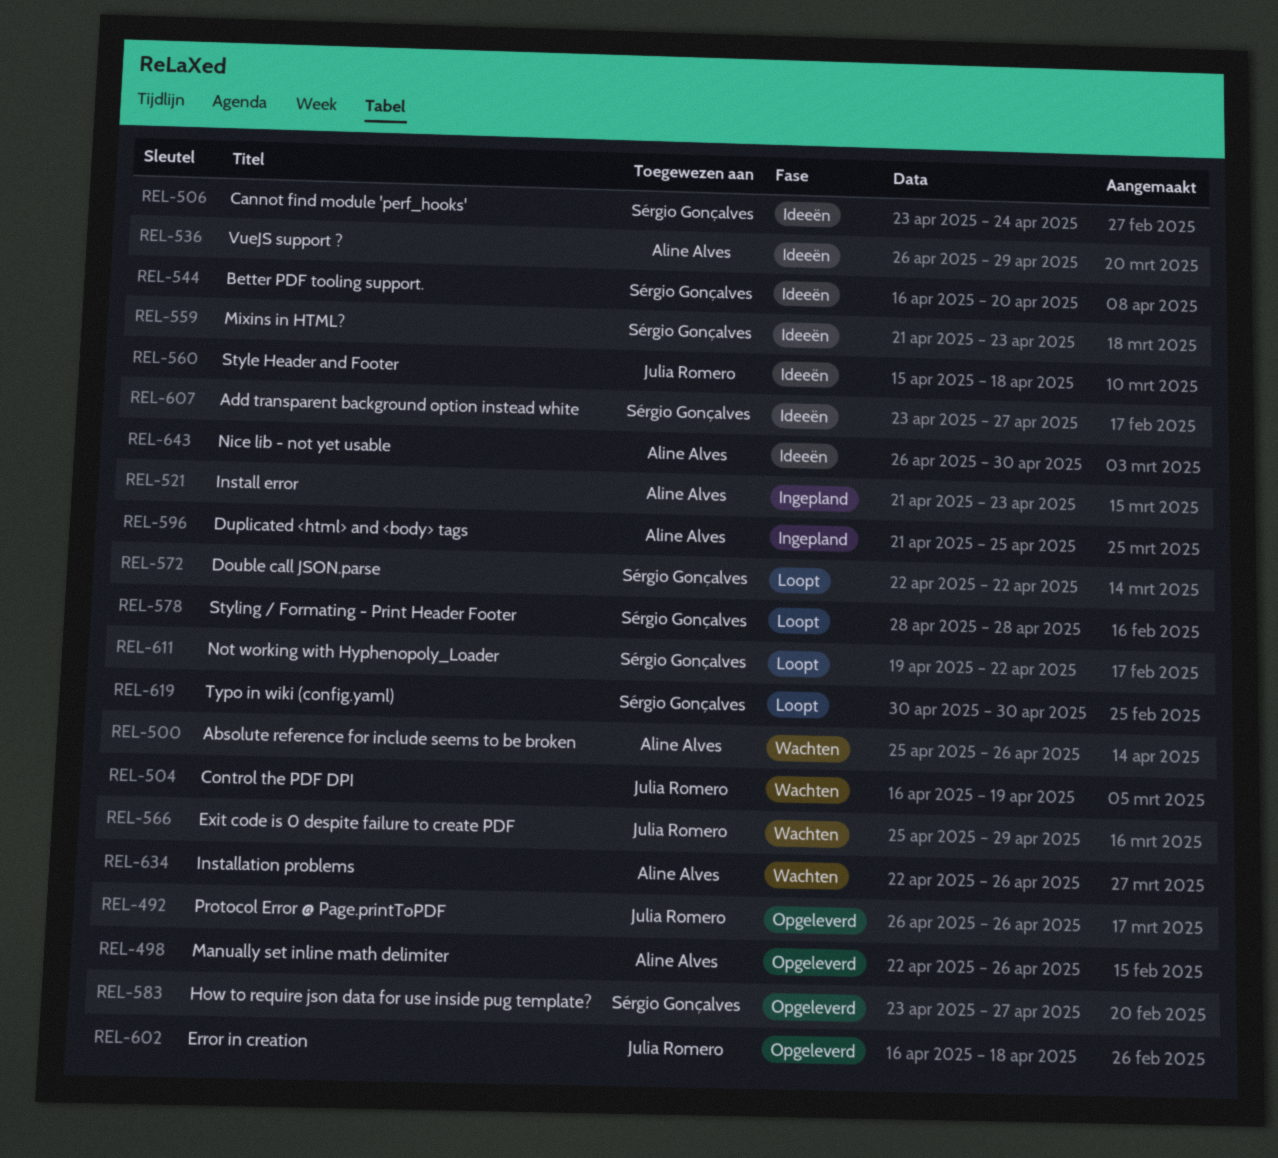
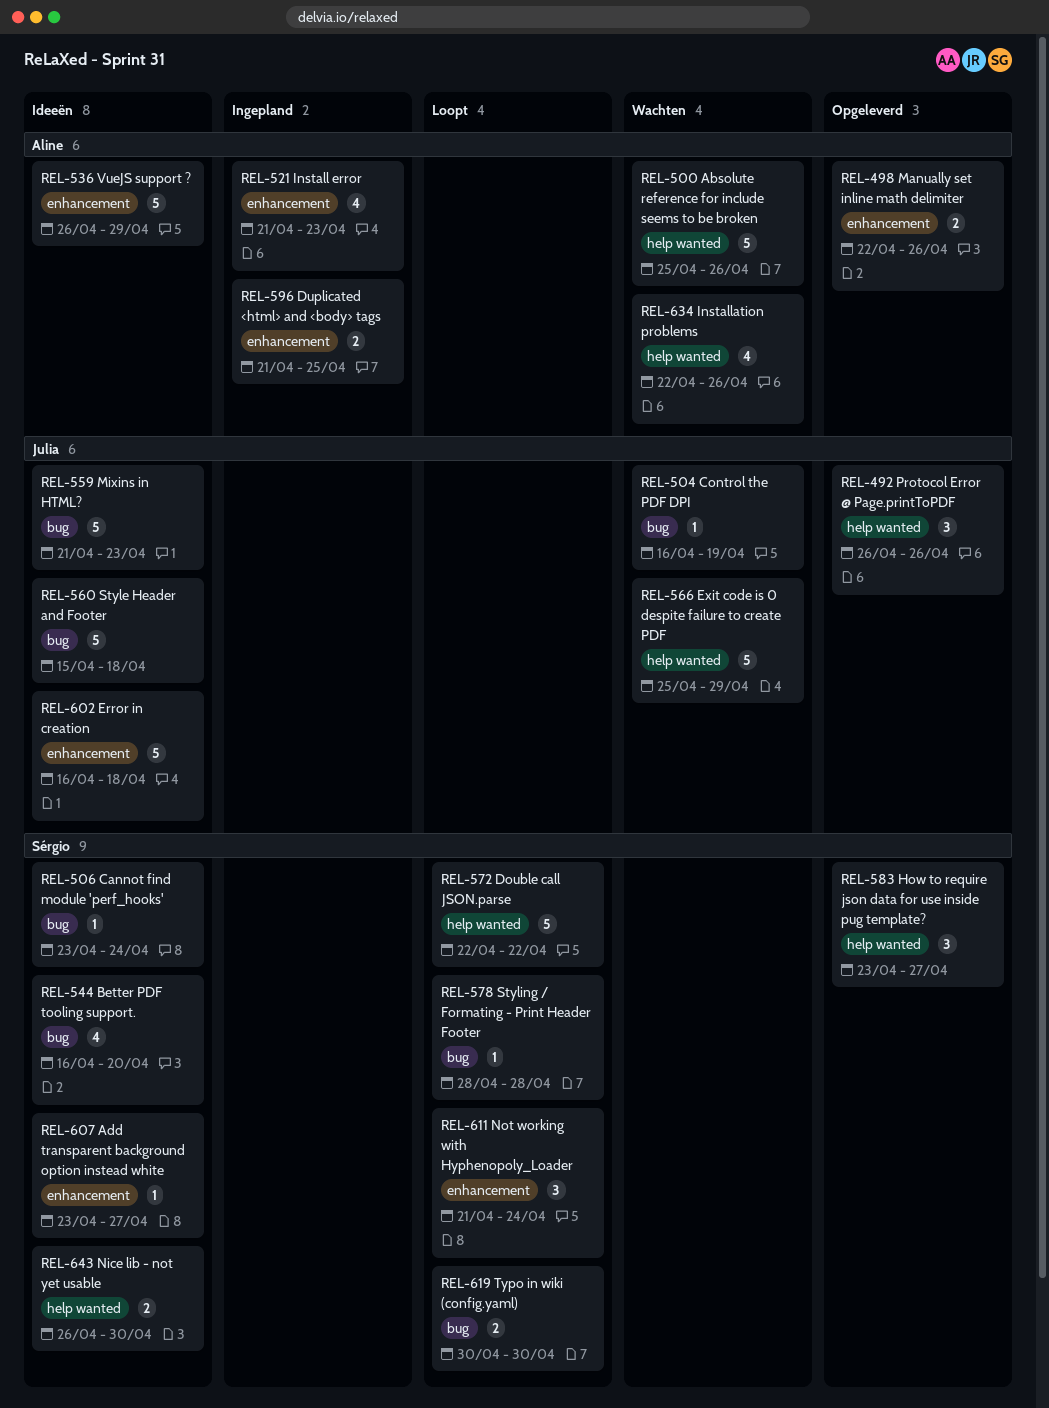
REL-559, owner: Sérgio Gonçalves -> Julia Romero
REL-602, status: Opgeleverd -> Ideeën
REL-611, start: Apr 19 -> Apr 21
REL-611, due: Apr 22 -> Apr 24
REL-643, owner: Aline Alves -> Sérgio Gonçalves

